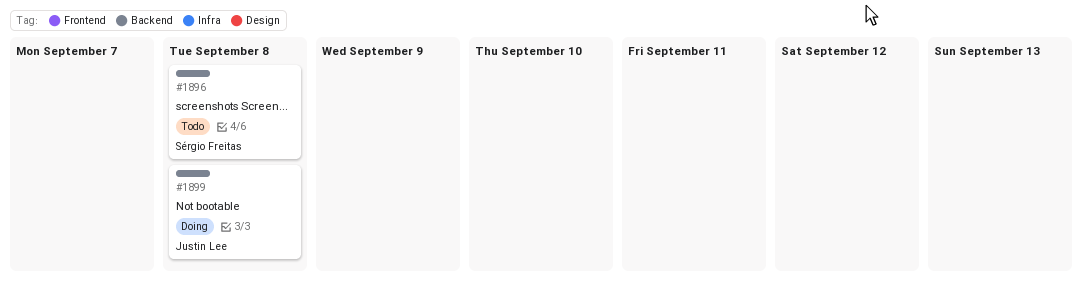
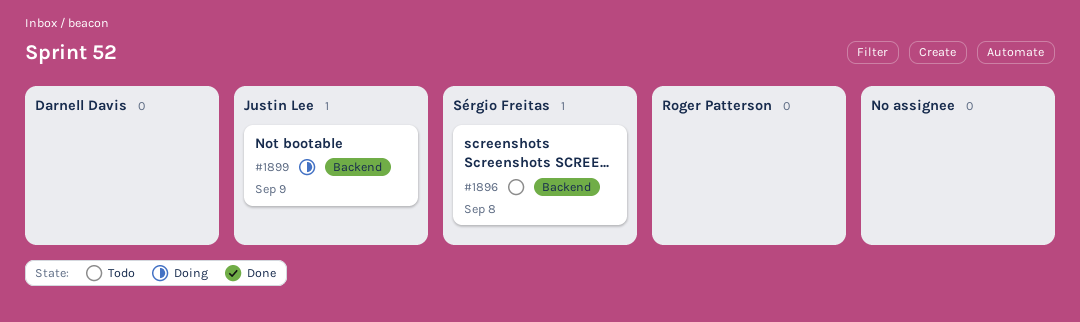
#1899, due: Sep 8 -> Sep 9

